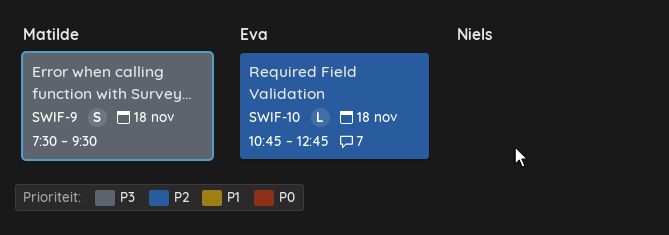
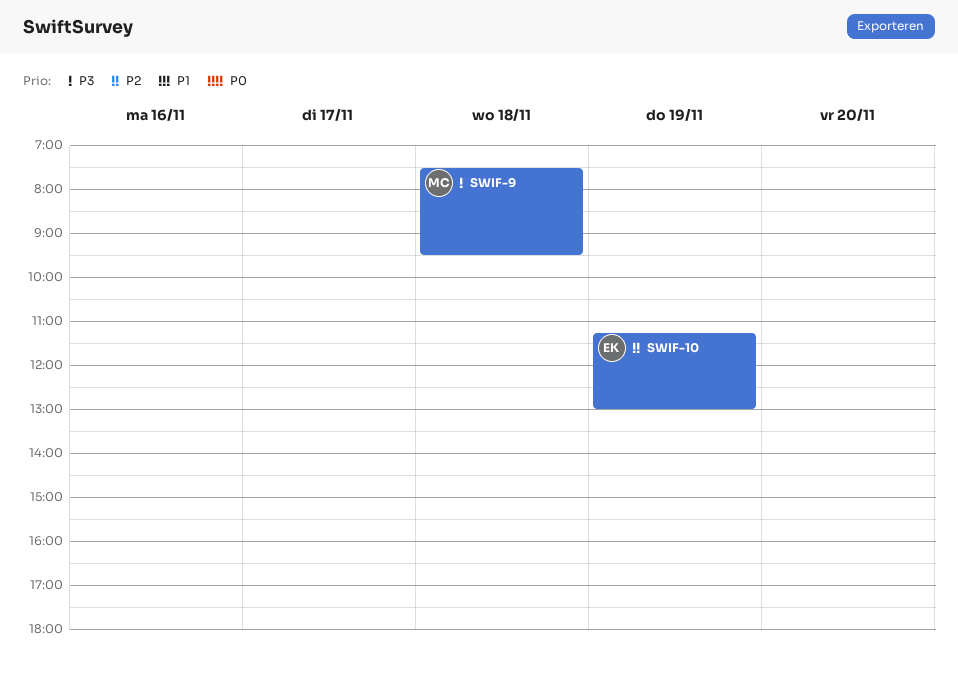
SWIF-10, day: Nov 18 -> Nov 19
SWIF-10, begins: 10:45 -> 11:15
SWIF-10, ends: 12:45 -> 13:00

